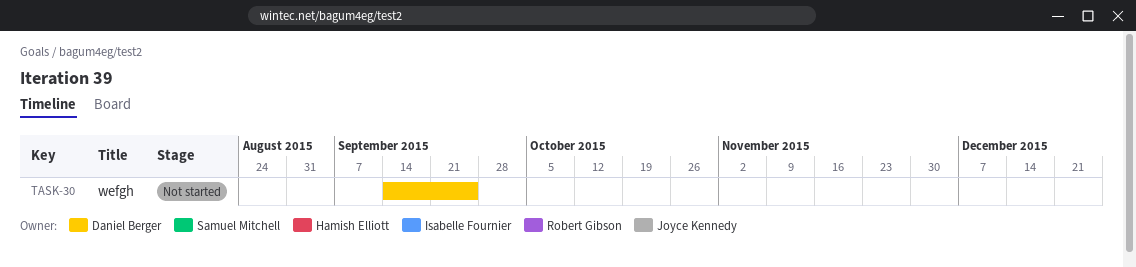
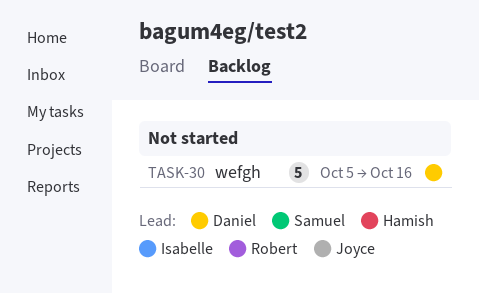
TASK-30, start: Sep 14 -> Oct 5
TASK-30, due: Sep 25 -> Oct 16

